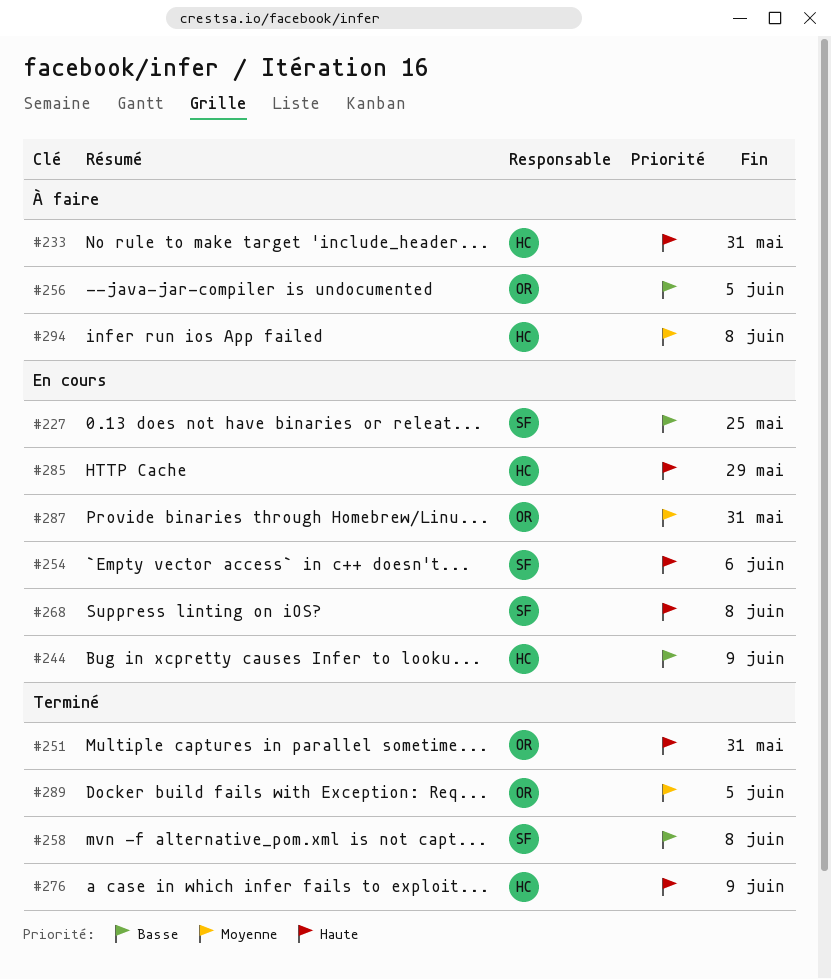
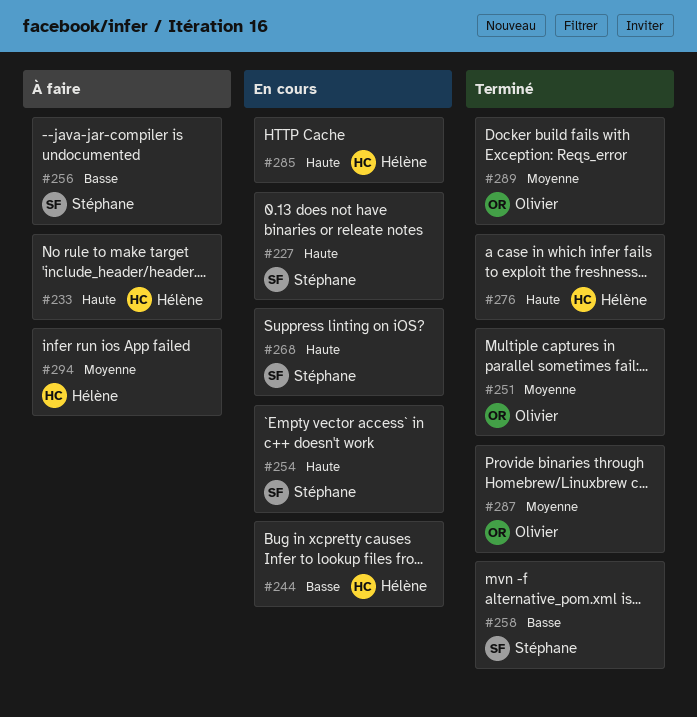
#227, priority: Basse -> Haute
#251, priority: Haute -> Moyenne
#256, owner: Olivier -> Stéphane
#287, status: En cours -> Terminé

